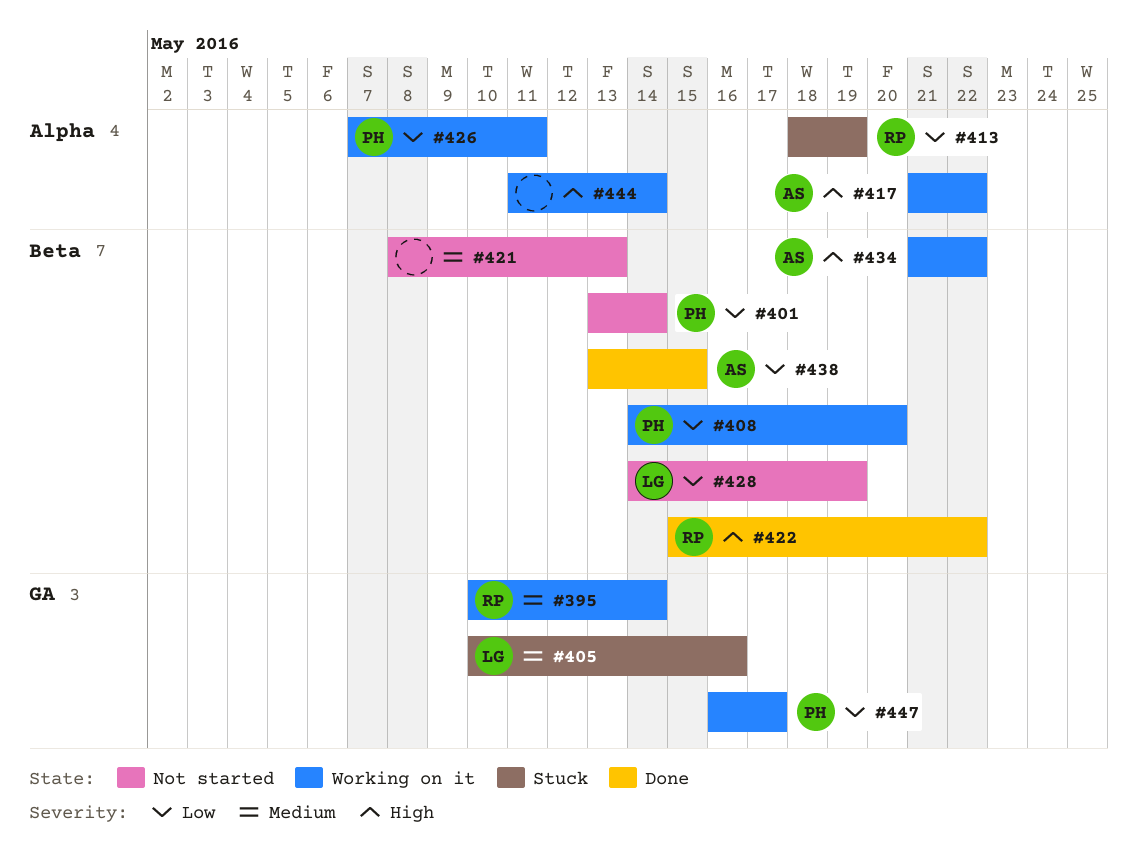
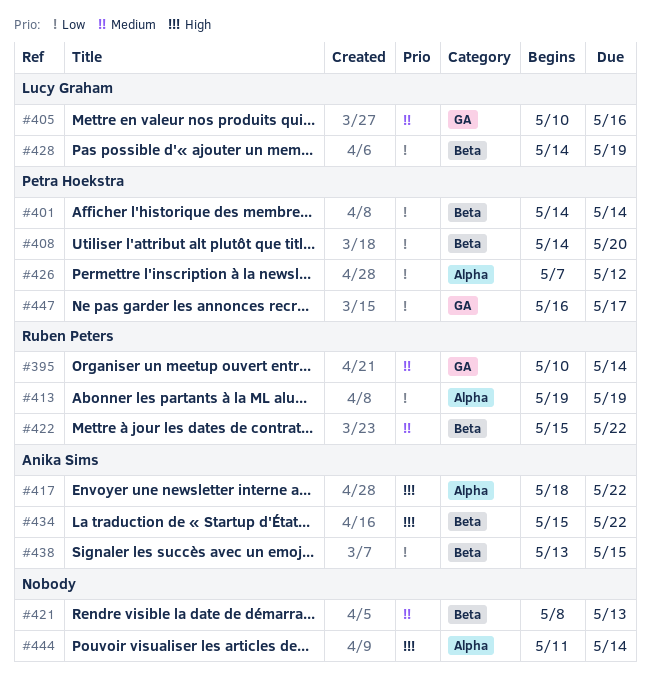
#401, start: May 13 -> May 14
#413, start: May 18 -> May 19
#417, start: May 21 -> May 18
#422, priority: High -> Medium
#426, due: May 11 -> May 12
#434, start: May 21 -> May 15

